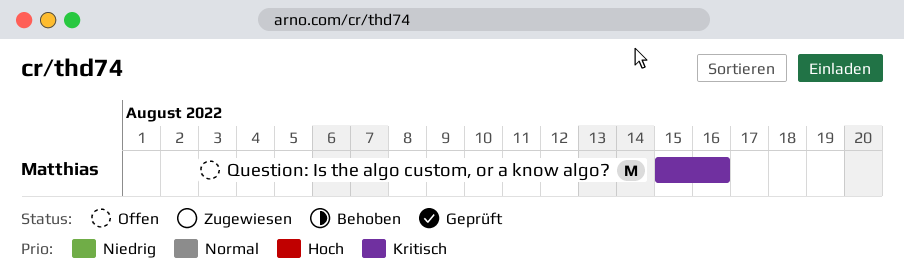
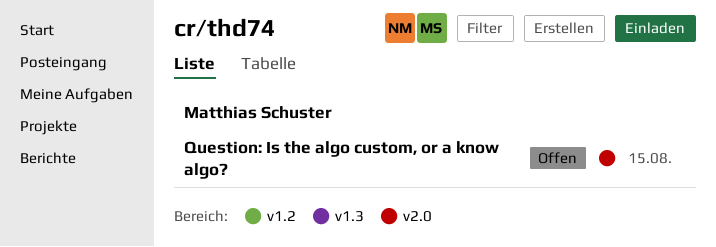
Question: Is the algo custom, or a know algo?, due: Aug 16 -> Aug 15

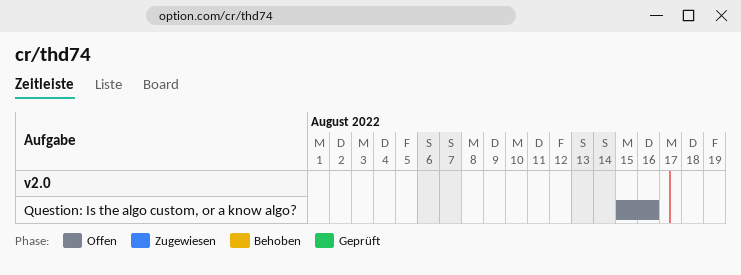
Question: Is the algo custom, or a know algo?, due: Aug 15 -> Aug 16

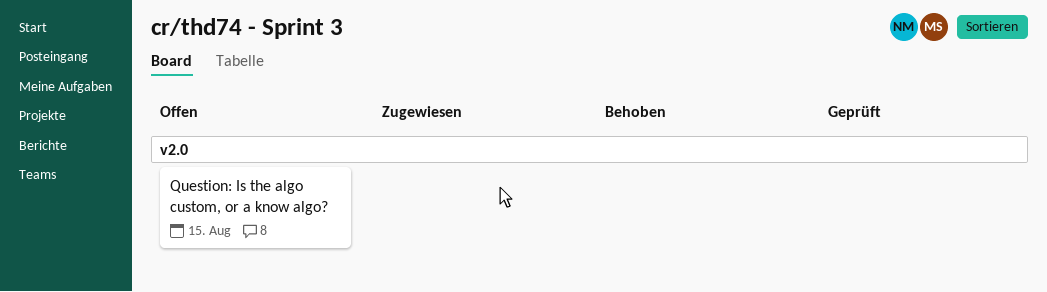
Question: Is the algo custom, or a know algo?, due: Aug 16 -> Aug 15

